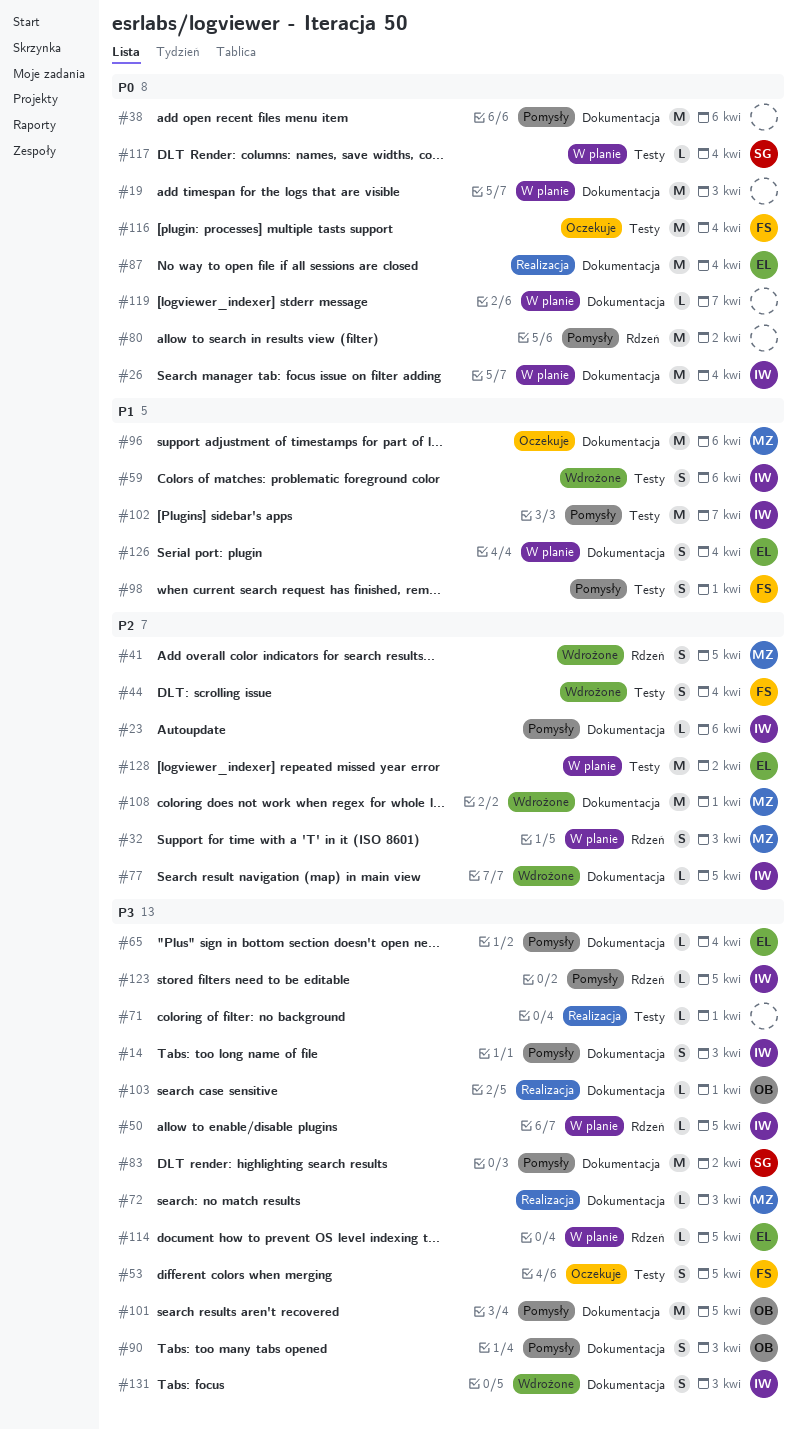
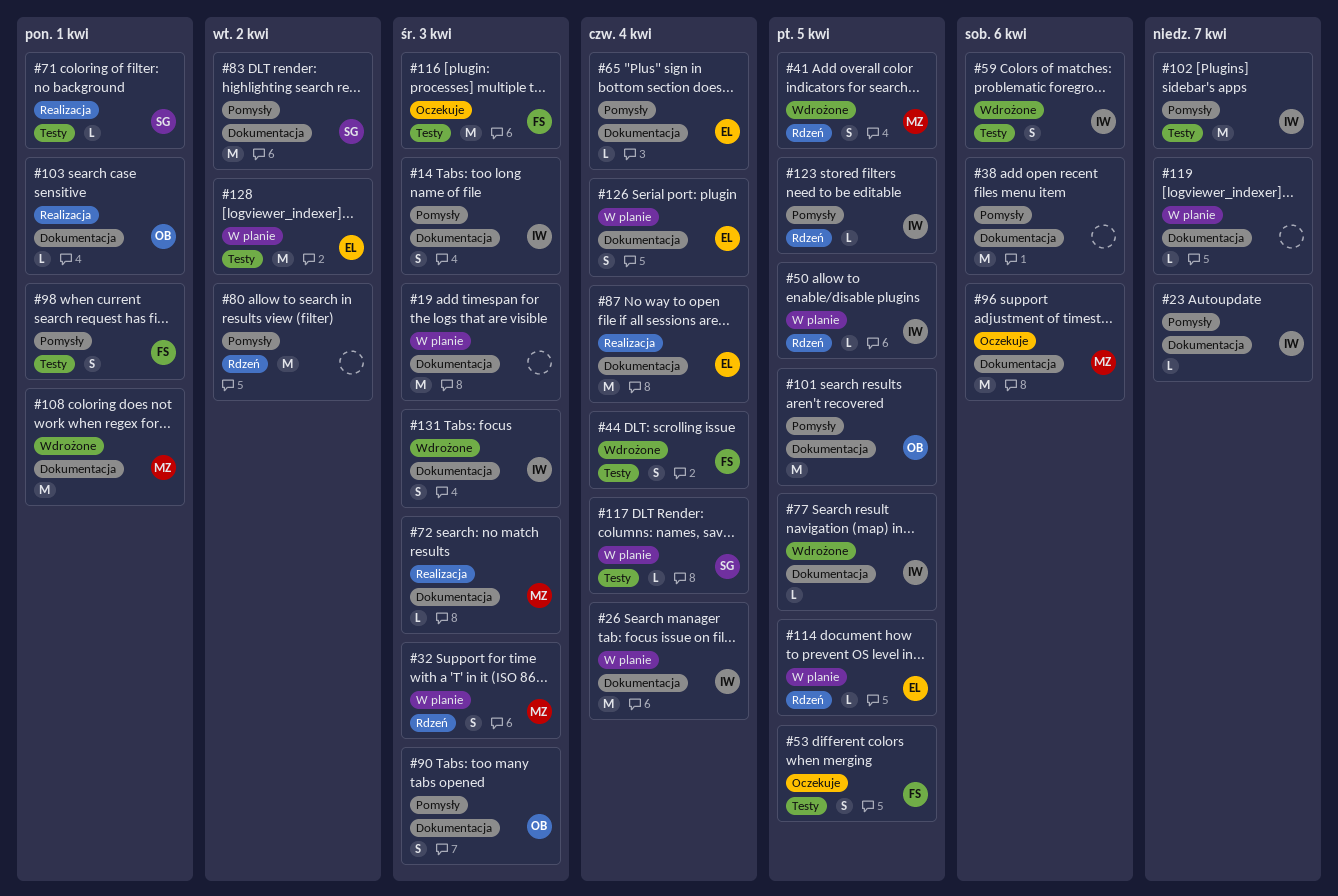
#23, due: Apr 6 -> Apr 7
#71, owner: none -> SG
#116, due: Apr 4 -> Apr 3

